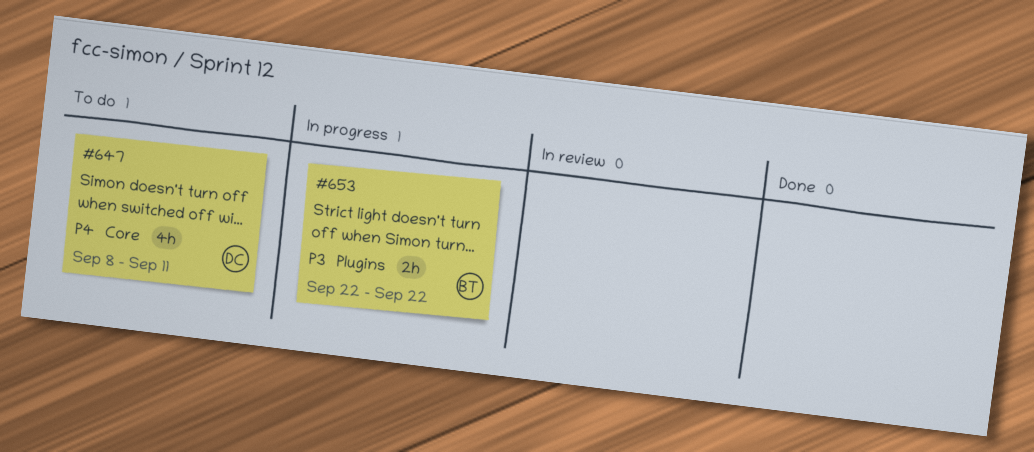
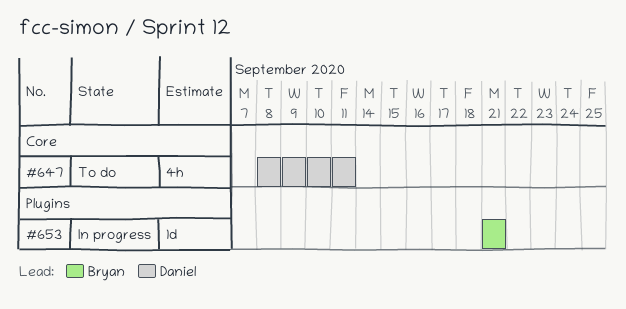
#653, estimate: 2h -> 1d
#653, start: Sep 22 -> Sep 21
#653, due: Sep 22 -> Sep 21

